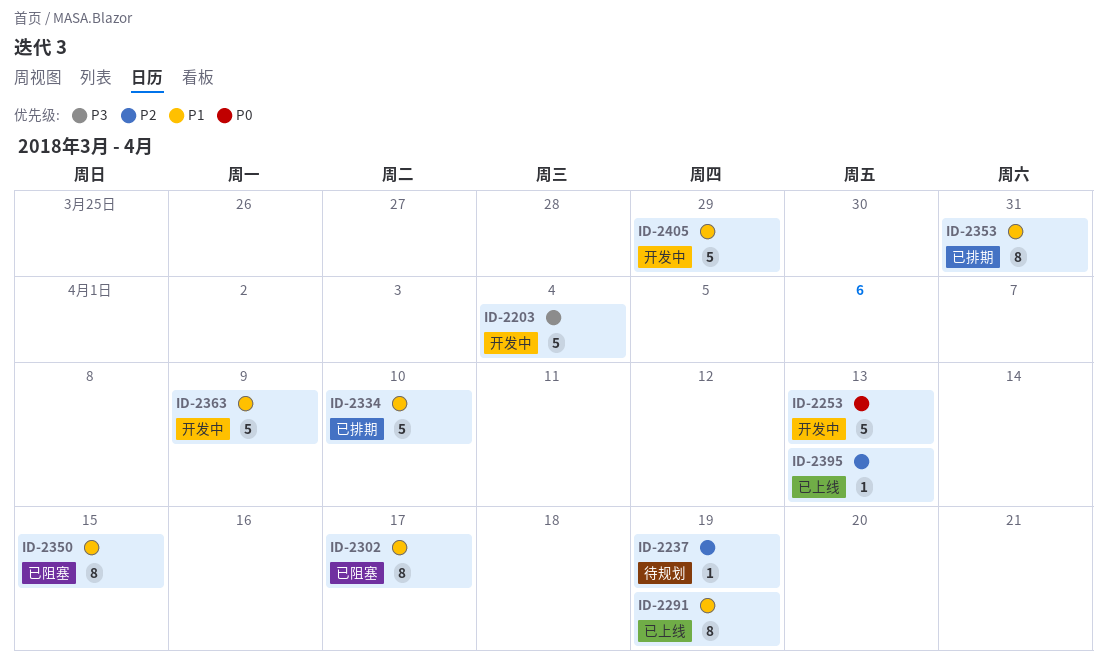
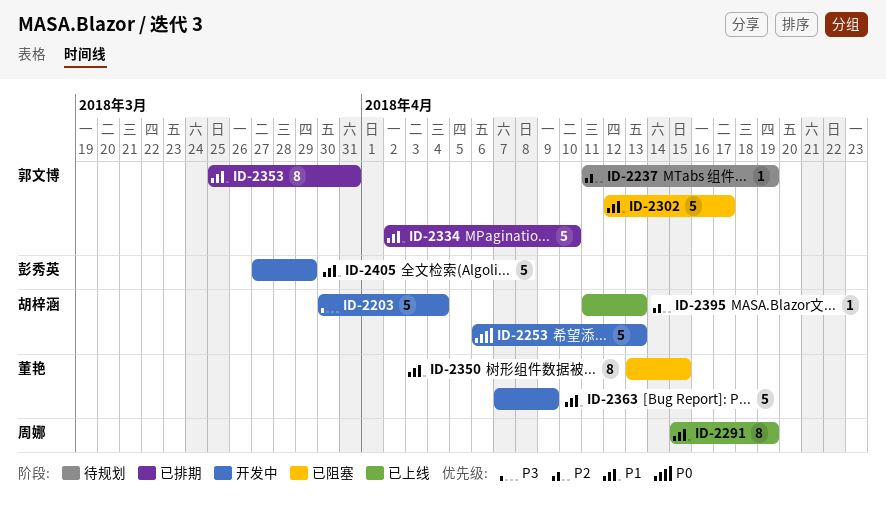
ID-2302, estimate: 8 -> 5

